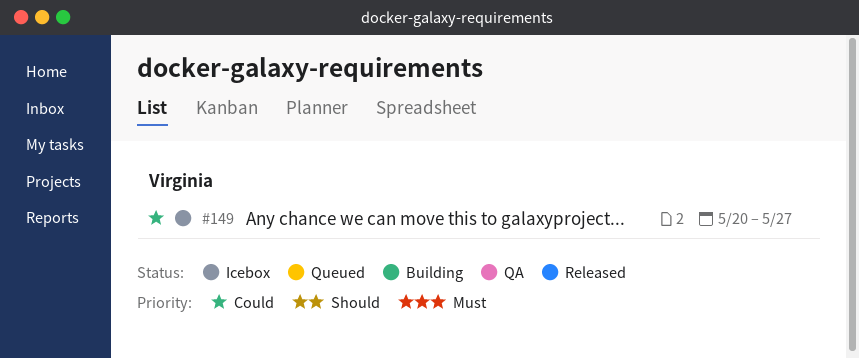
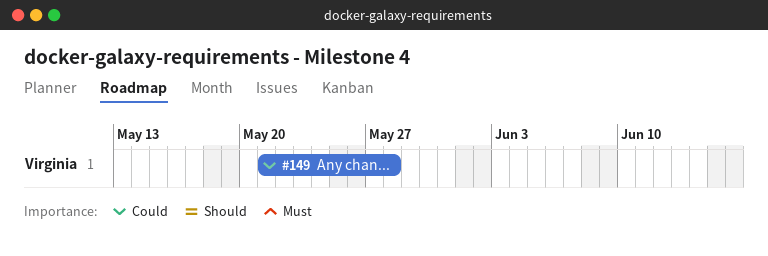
#149, start: May 20 -> May 21
#149, due: May 27 -> May 28

